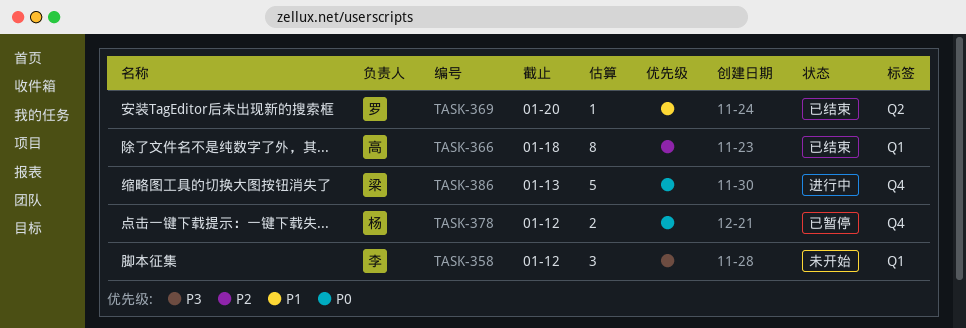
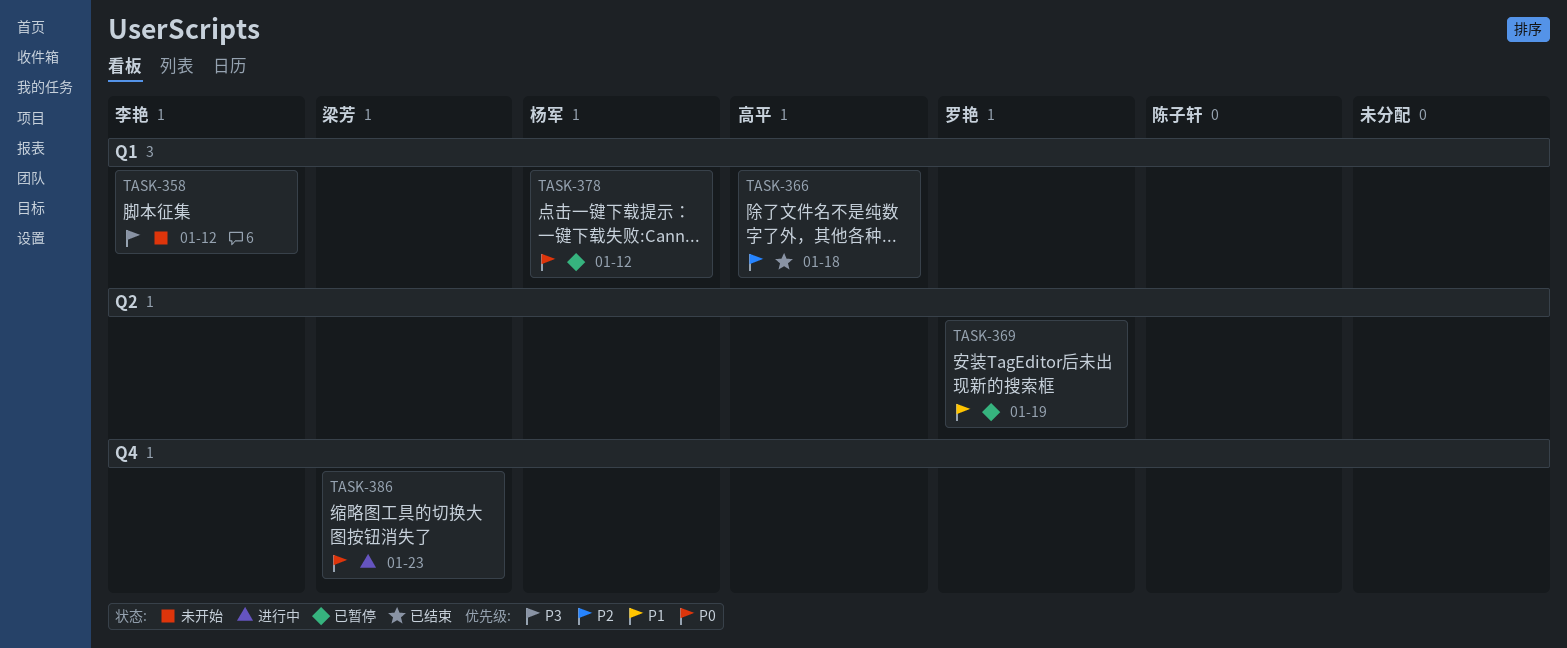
TASK-369, status: 已结束 -> 已暂停
TASK-369, due: Jan 20 -> Jan 19
TASK-378, label: Q4 -> Q1
TASK-386, due: Jan 13 -> Jan 23

